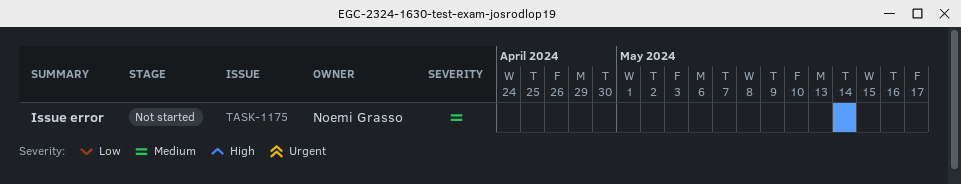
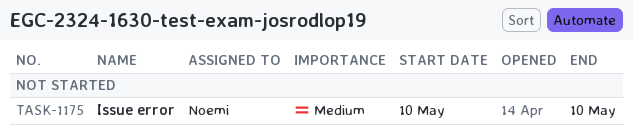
TASK-1175, start: May 14 -> May 10
TASK-1175, due: May 14 -> May 10

